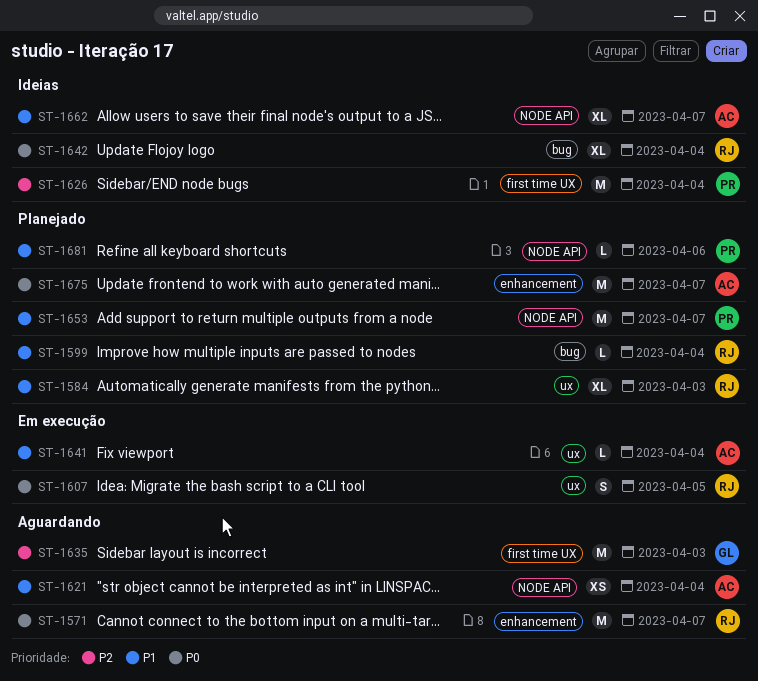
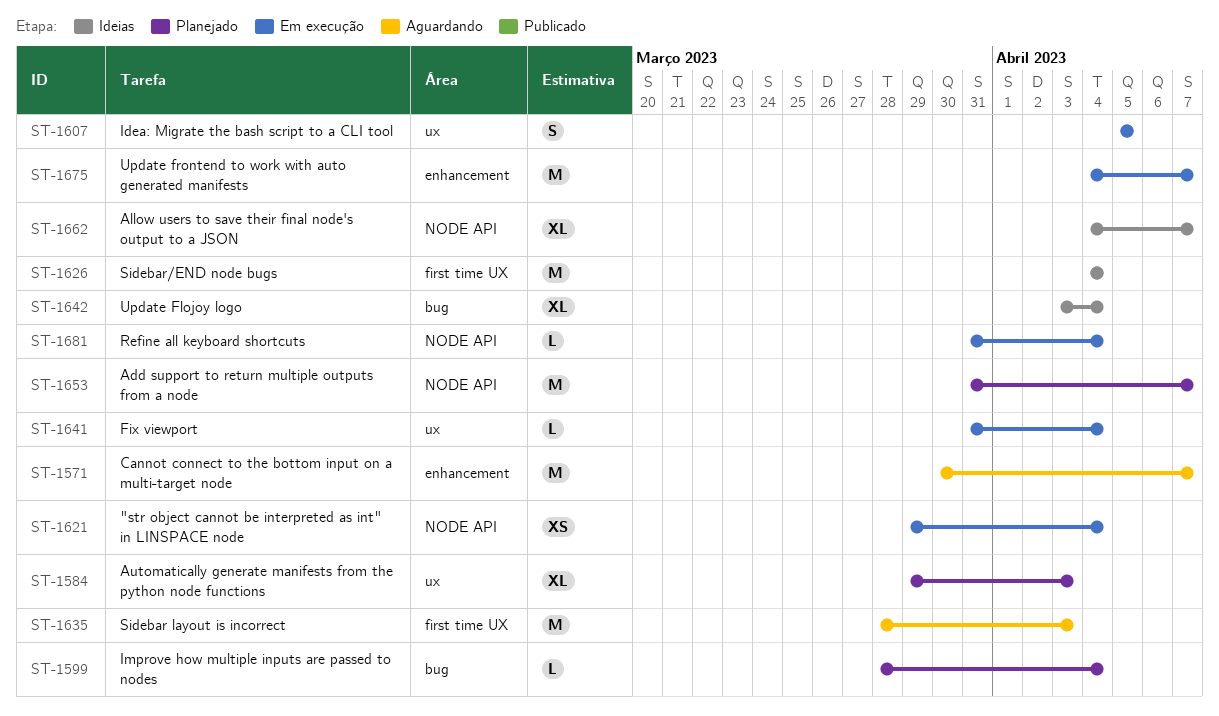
ST-1621, status: Aguardando -> Em execução
ST-1675, status: Planejado -> Em execução
ST-1681, status: Planejado -> Em execução
ST-1681, due: Apr 6 -> Apr 4

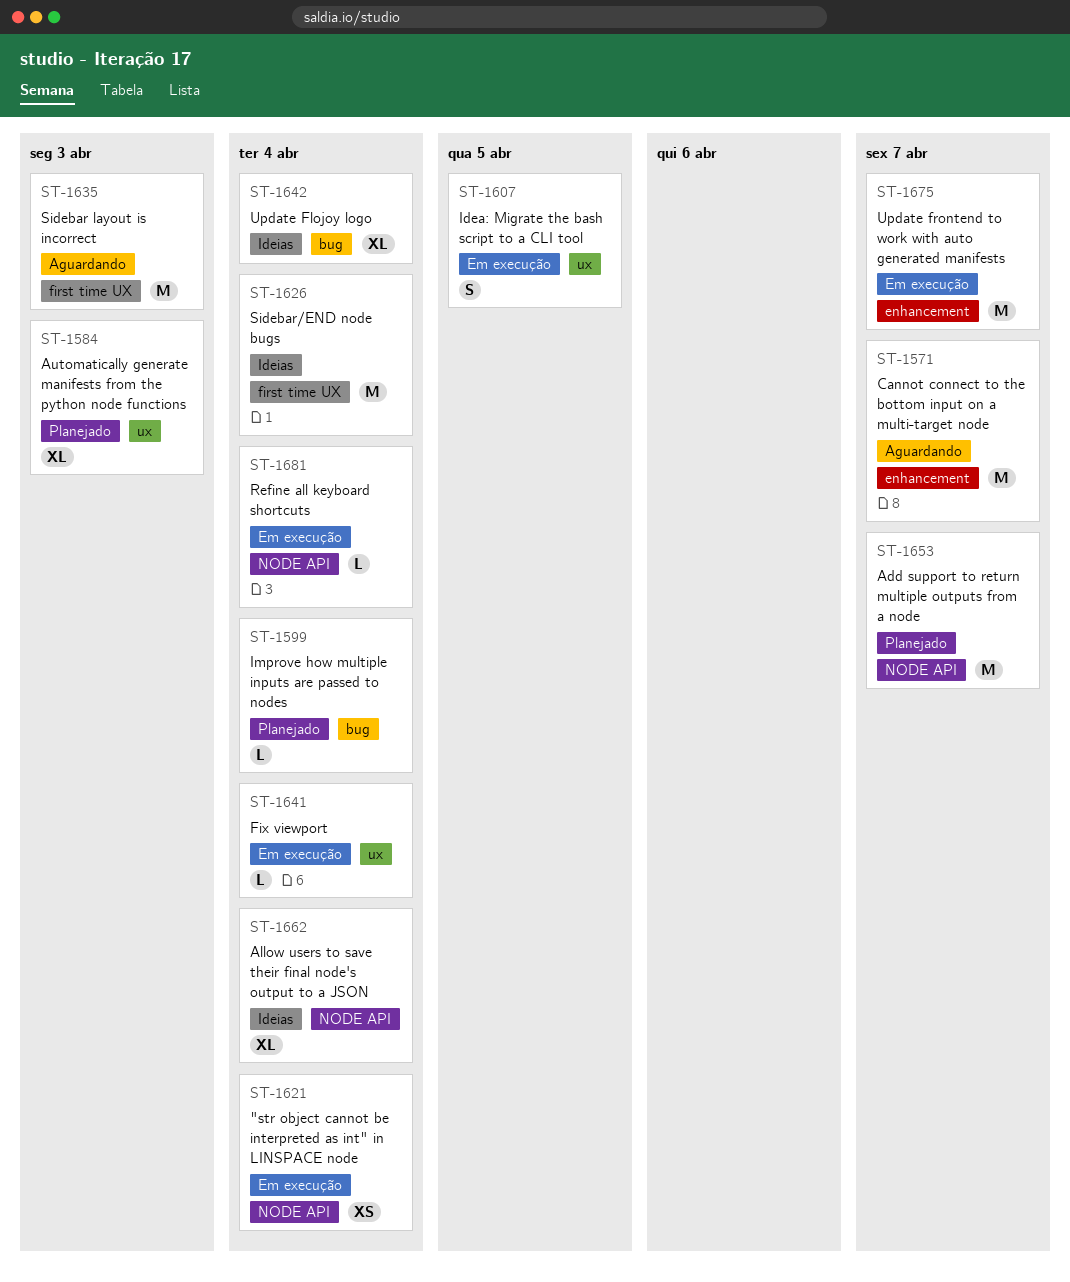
ST-1662, due: Apr 7 -> Apr 4

